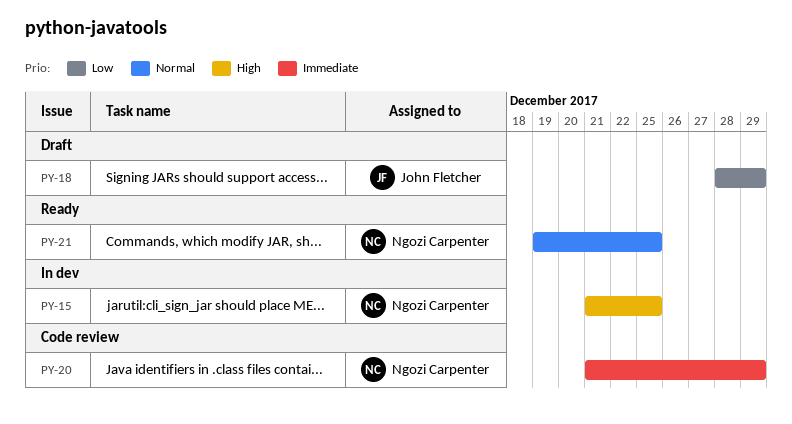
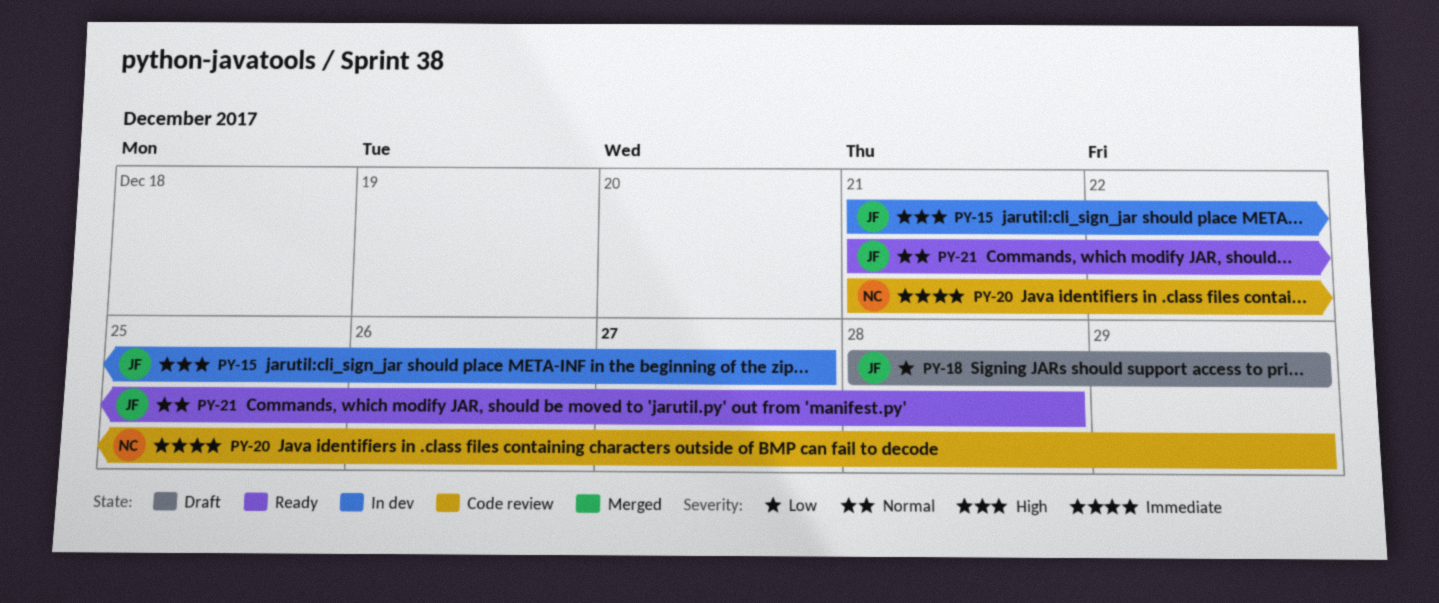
PY-15, owner: Ngozi Carpenter -> John Fletcher
PY-15, due: Dec 25 -> Dec 27
PY-21, owner: Ngozi Carpenter -> John Fletcher
PY-21, start: Dec 19 -> Dec 21
PY-21, due: Dec 25 -> Dec 28

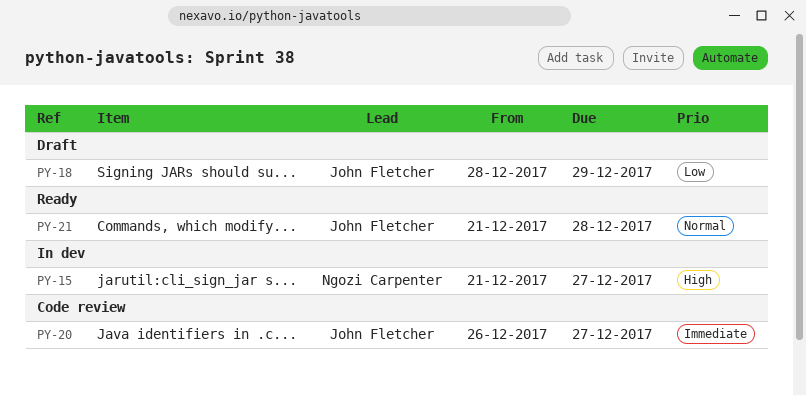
PY-15, owner: John Fletcher -> Ngozi Carpenter
PY-20, owner: Ngozi Carpenter -> John Fletcher
PY-20, start: Dec 21 -> Dec 26
PY-20, due: Dec 29 -> Dec 27

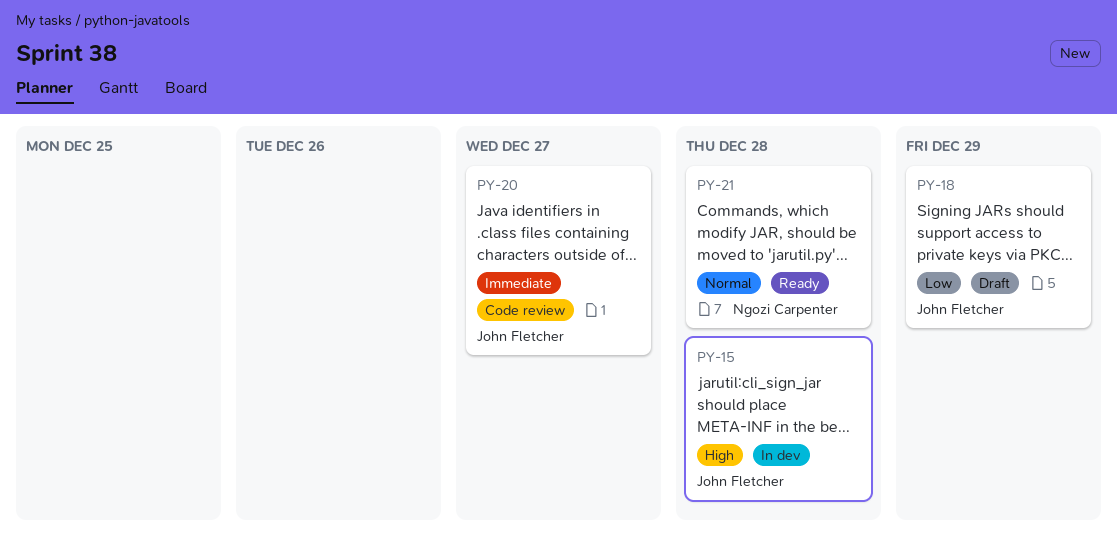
PY-15, owner: Ngozi Carpenter -> John Fletcher
PY-15, due: Dec 27 -> Dec 28
PY-21, owner: John Fletcher -> Ngozi Carpenter

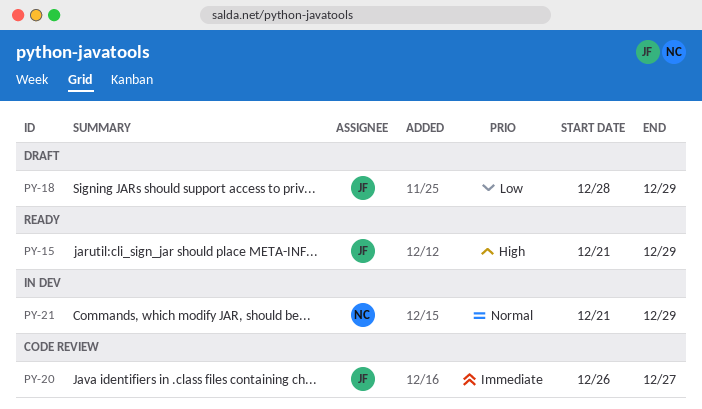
PY-15, status: In dev -> Ready
PY-15, due: Dec 28 -> Dec 29
PY-21, status: Ready -> In dev
PY-21, due: Dec 28 -> Dec 29

